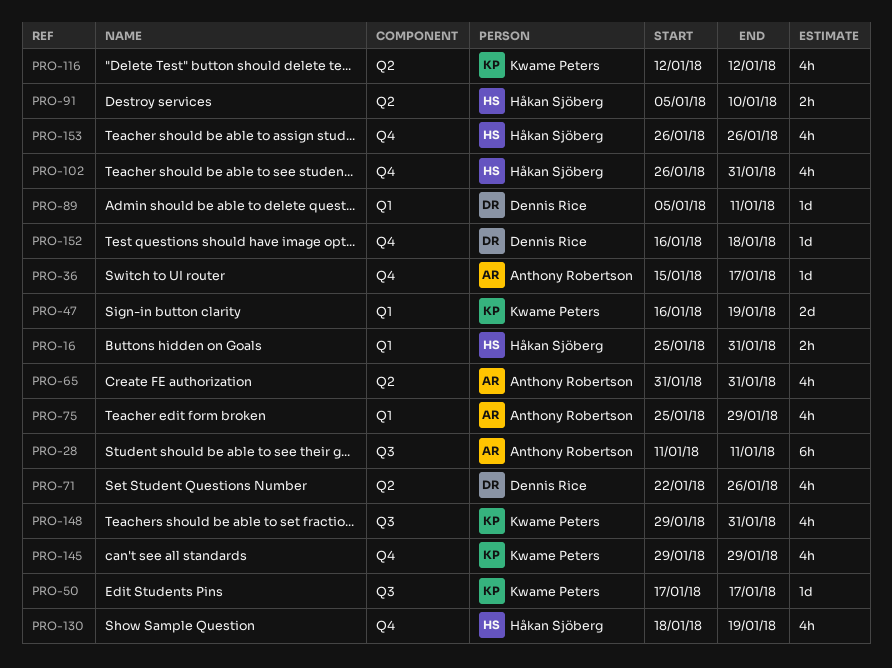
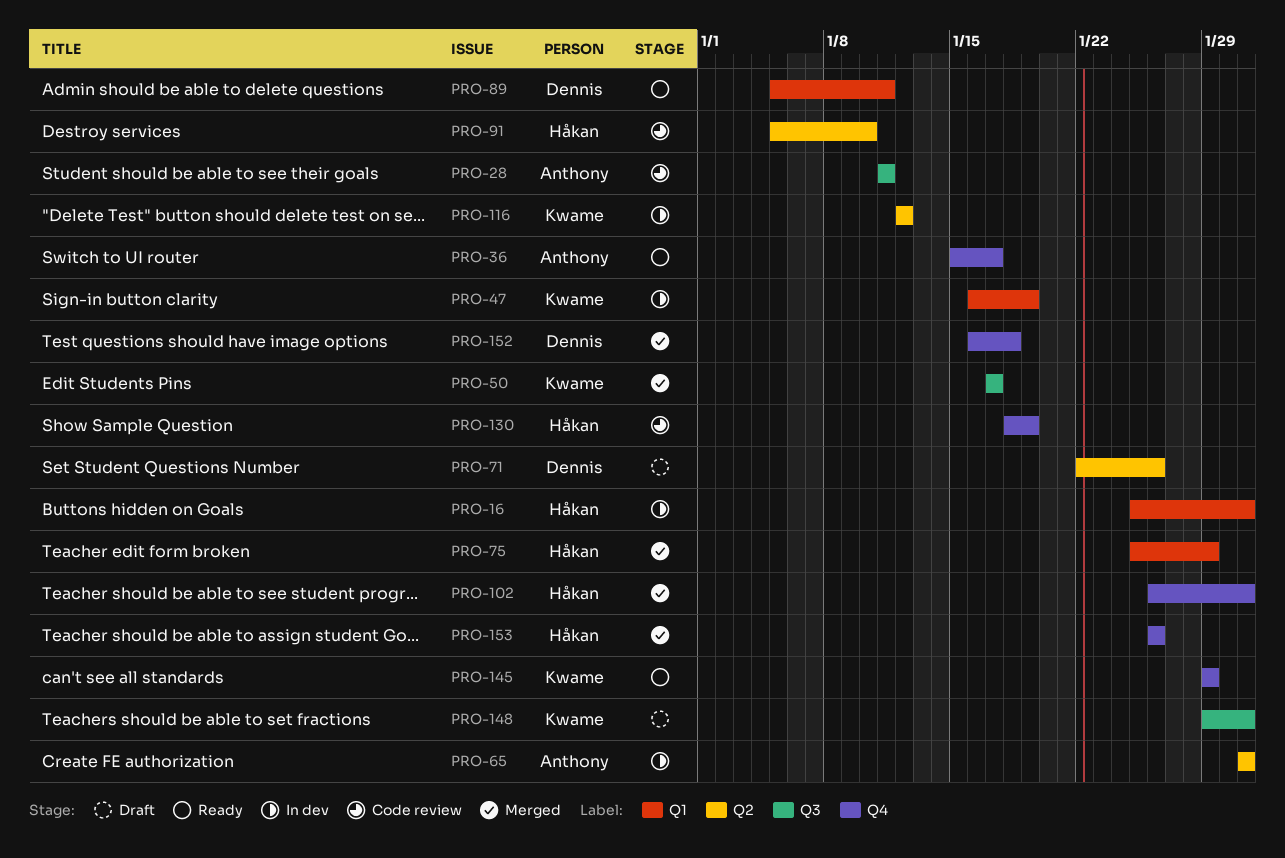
PRO-75, owner: Anthony Robertson -> Håkan Sjöberg

